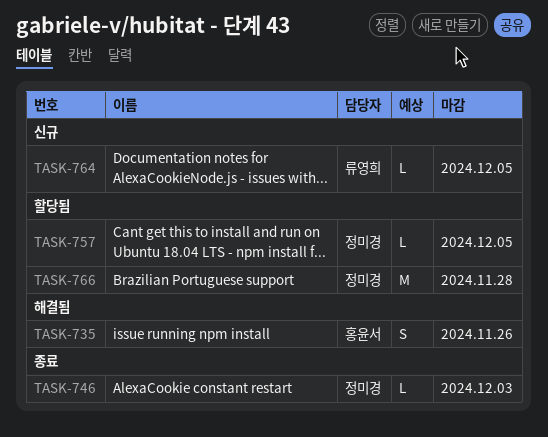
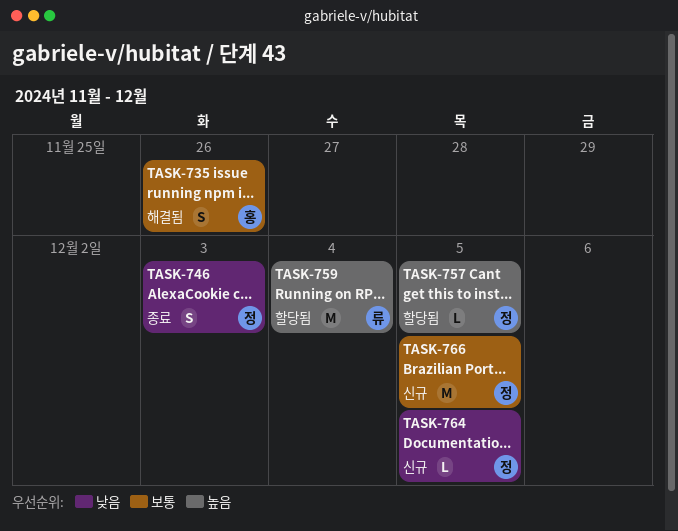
TASK-746, estimate: L -> S
TASK-759: none -> present
TASK-764, owner: 류영희 -> 정미경
TASK-766, status: 할당됨 -> 신규
TASK-766, due: Nov 28 -> Dec 5

